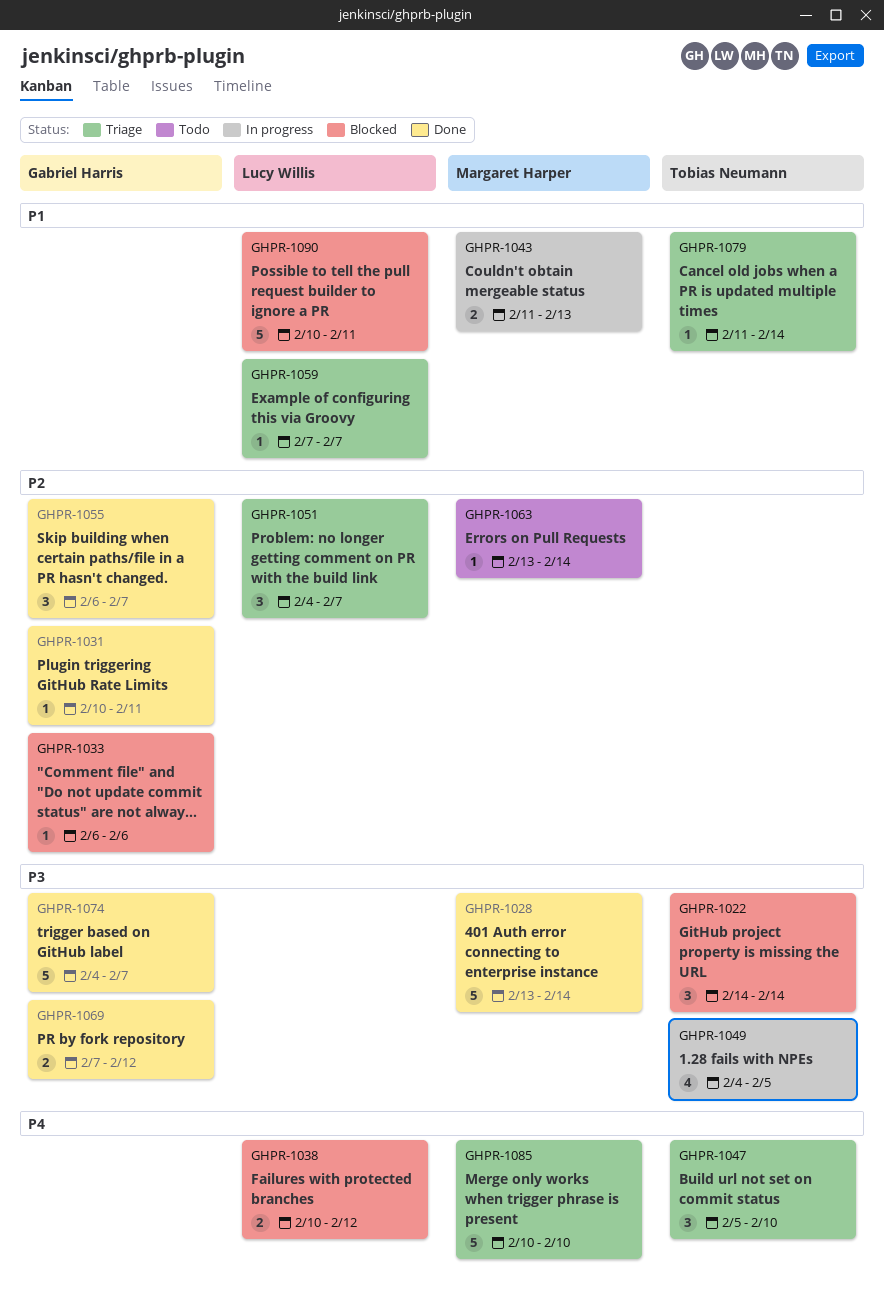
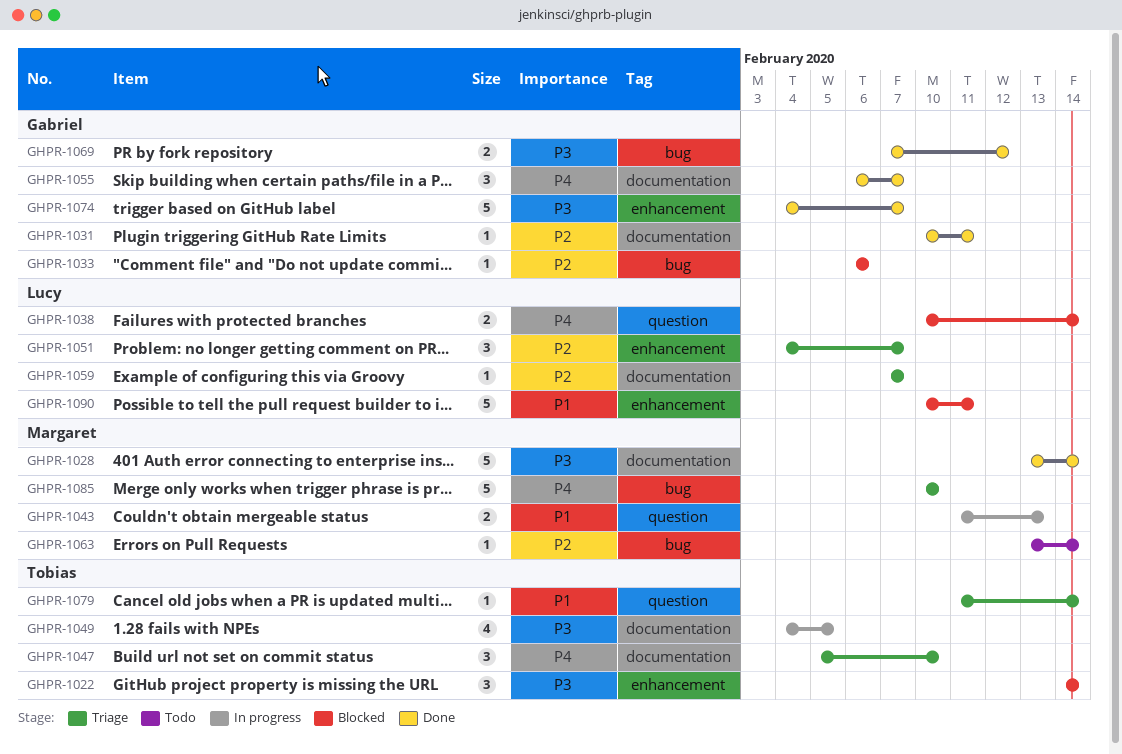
GHPR-1038, due: Feb 12 -> Feb 14
GHPR-1055, priority: P2 -> P4
GHPR-1059, priority: P1 -> P2

